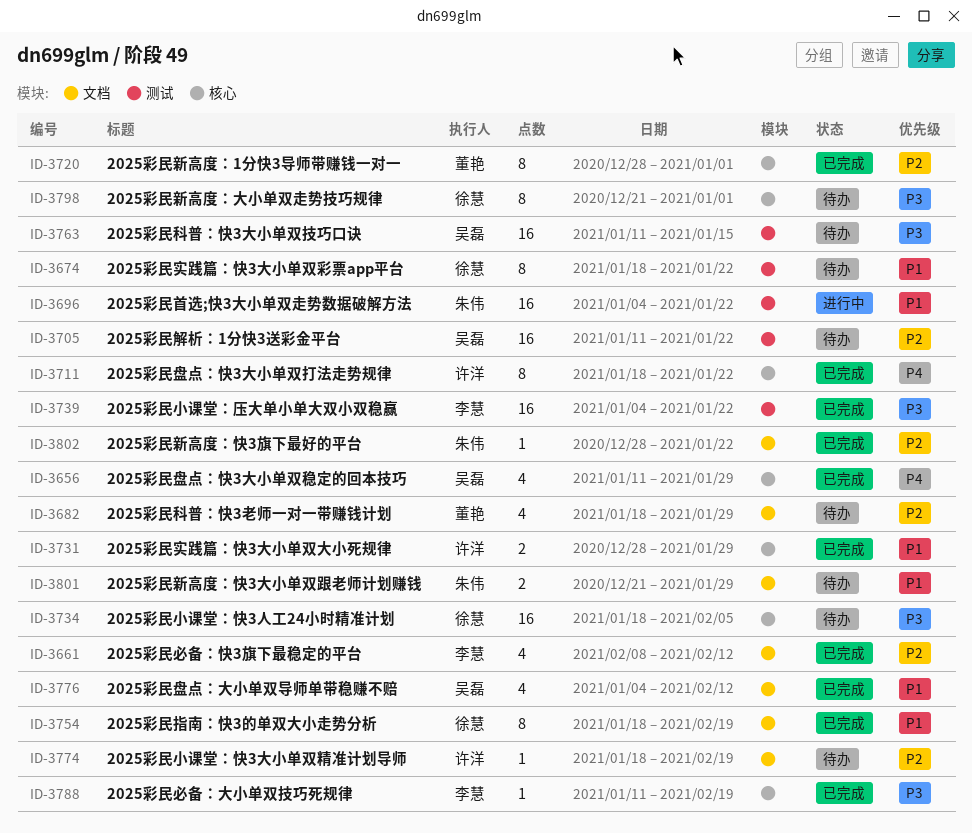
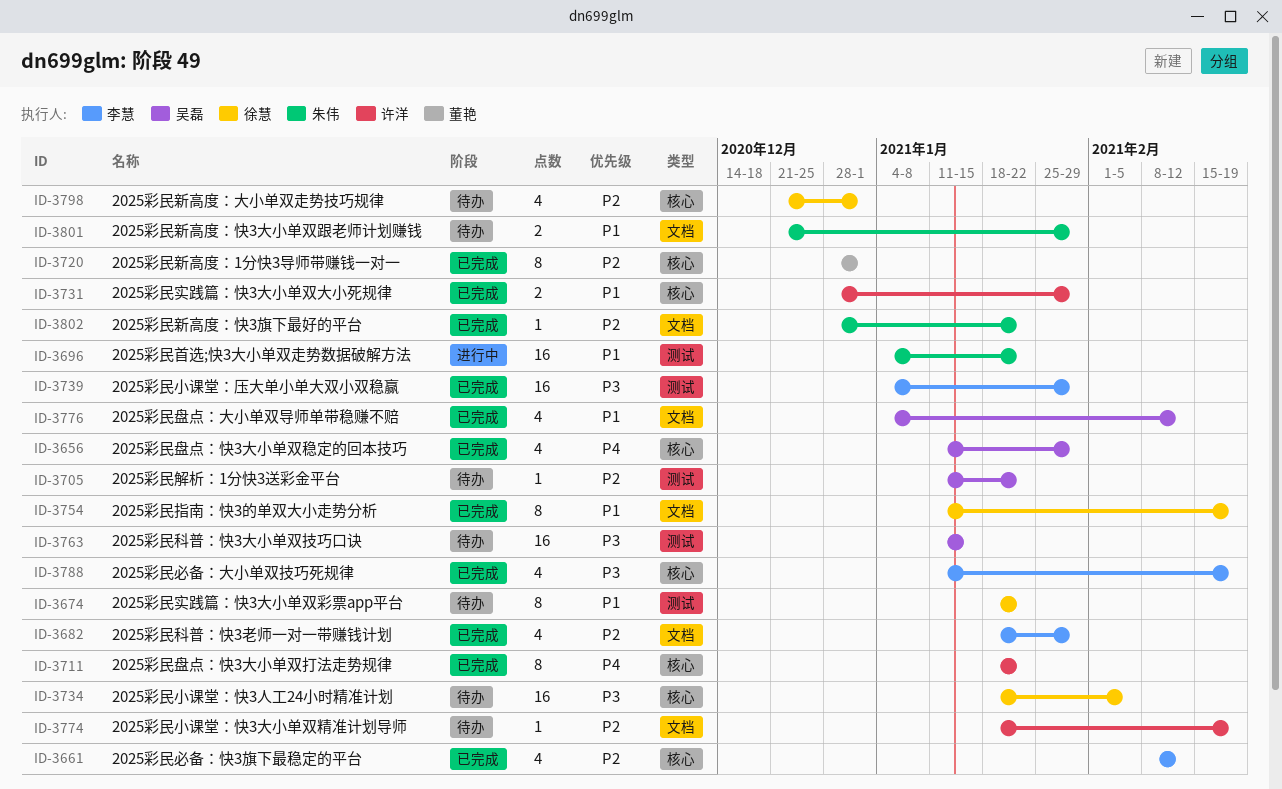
ID-3661, label: 文档 -> 核心
ID-3682, status: 待办 -> 已完成
ID-3682, owner: 董艳 -> 李慧
ID-3705, estimate: 16 -> 1
ID-3739, due: Jan 22 -> Jan 29
ID-3754, start: Jan 18 -> Jan 11
ID-3788, estimate: 1 -> 4
ID-3798, priority: P3 -> P2
ID-3798, estimate: 8 -> 4

